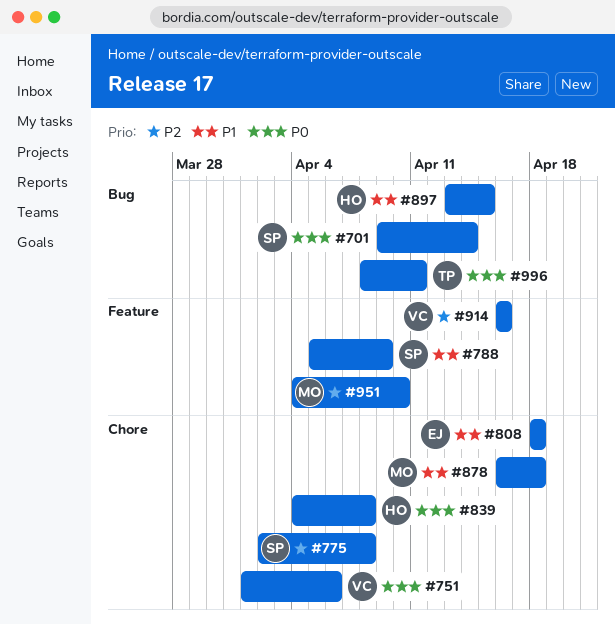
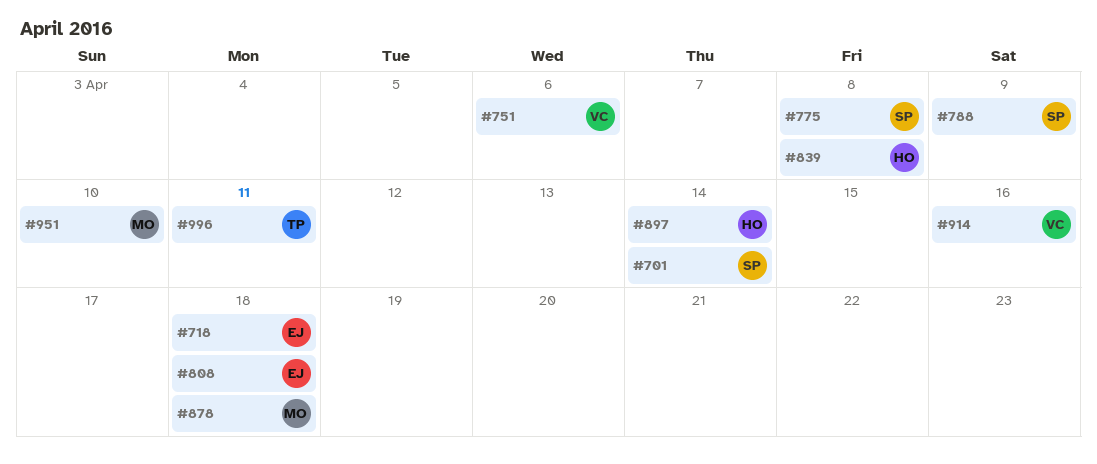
#718: none -> present
#897, due: Apr 15 -> Apr 14

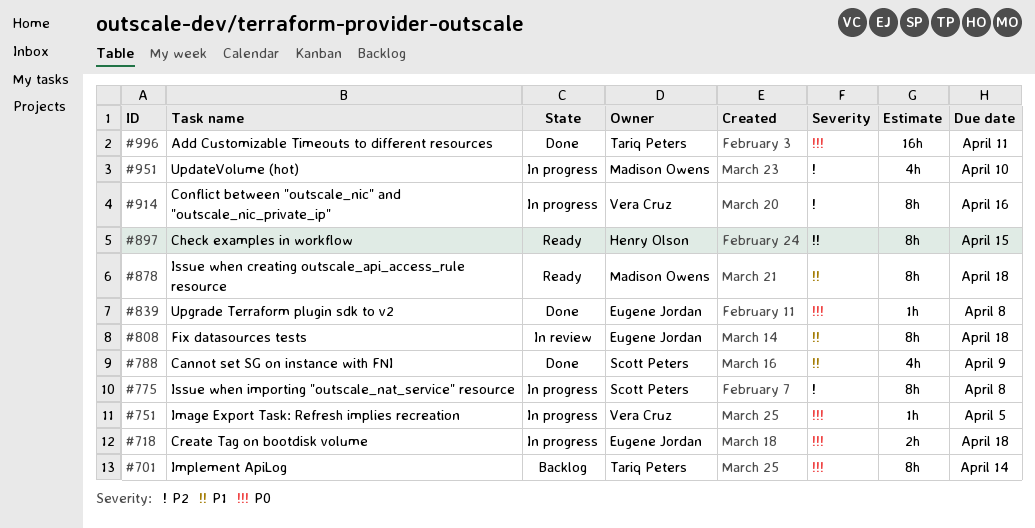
#701, owner: Scott Peters -> Tariq Peters
#751, due: Apr 6 -> Apr 5
#839, owner: Henry Olson -> Eugene Jordan
#897, due: Apr 14 -> Apr 15

